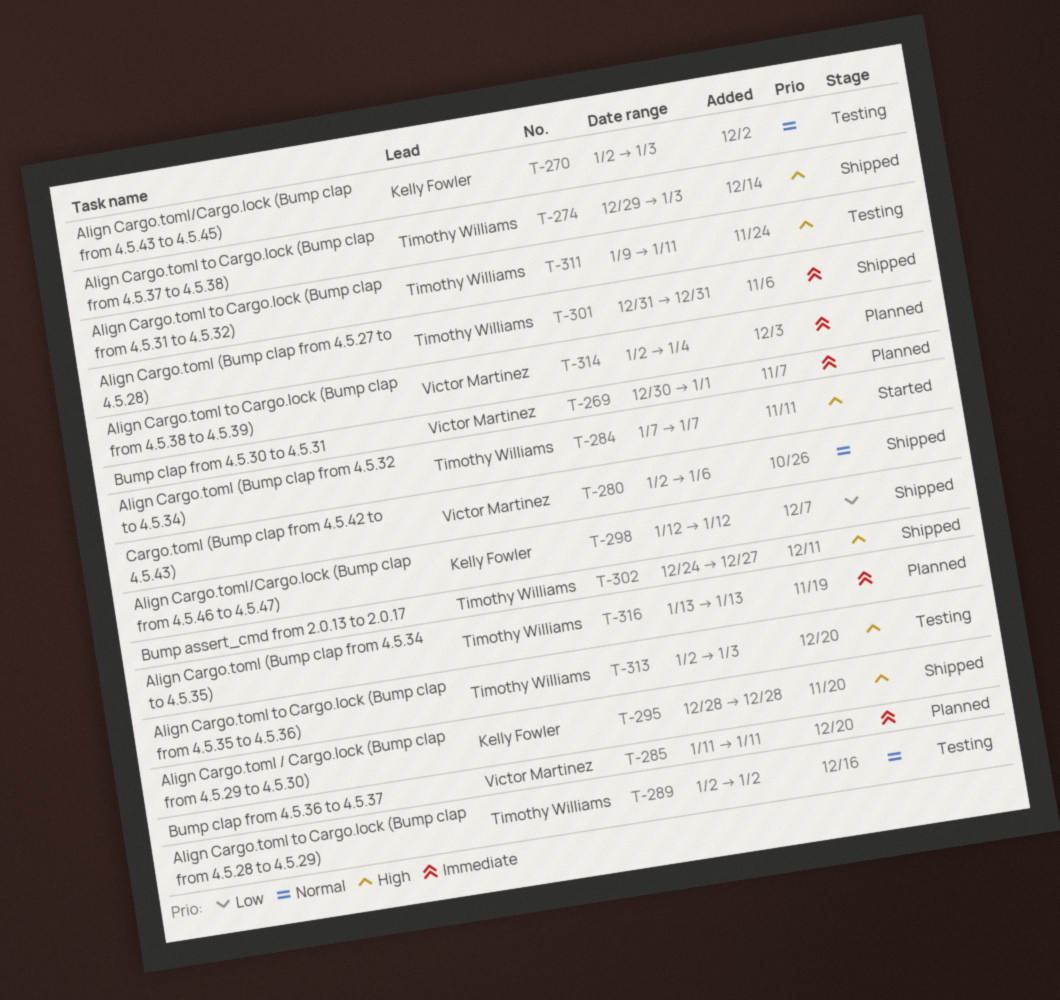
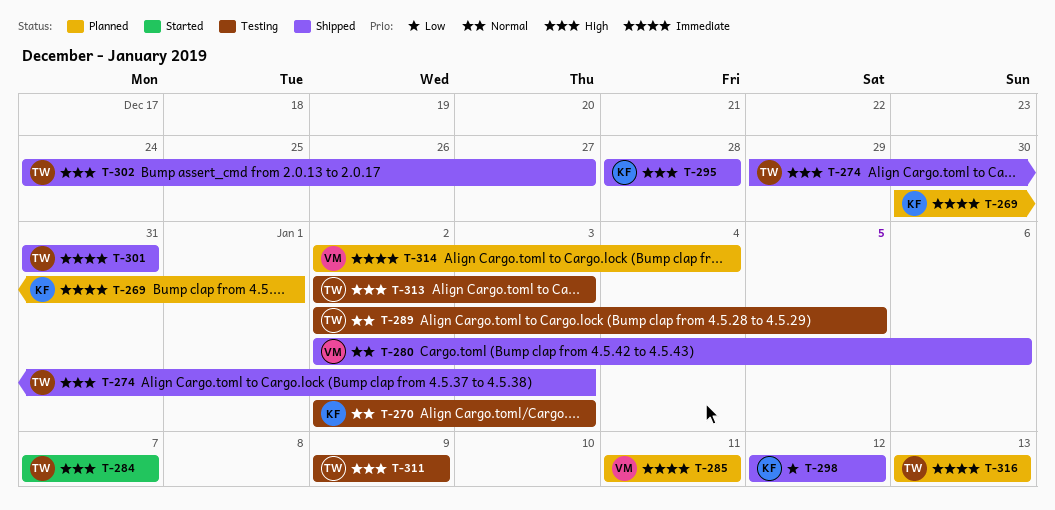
T-269, owner: Victor Martinez -> Kelly Fowler
T-289, due: Jan 2 -> Jan 5
T-311, due: Jan 11 -> Jan 9

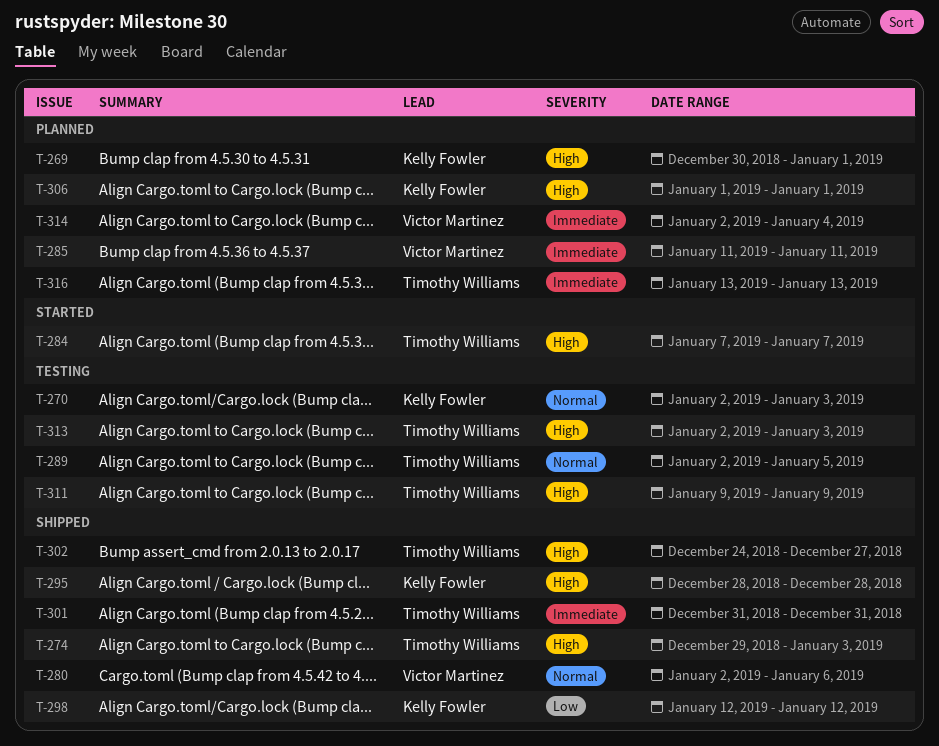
T-269, priority: Immediate -> High
T-306: none -> present

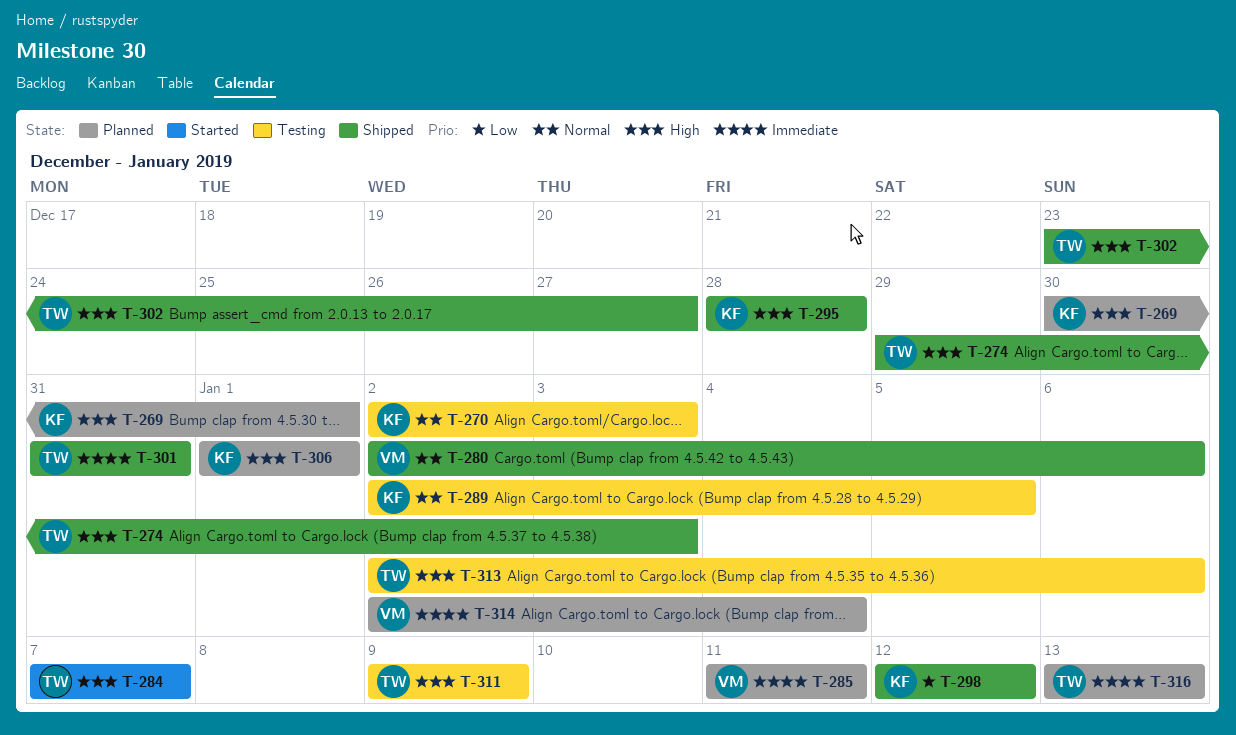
T-289, owner: Timothy Williams -> Kelly Fowler
T-302, start: Dec 24 -> Dec 23
T-313, due: Jan 3 -> Jan 6

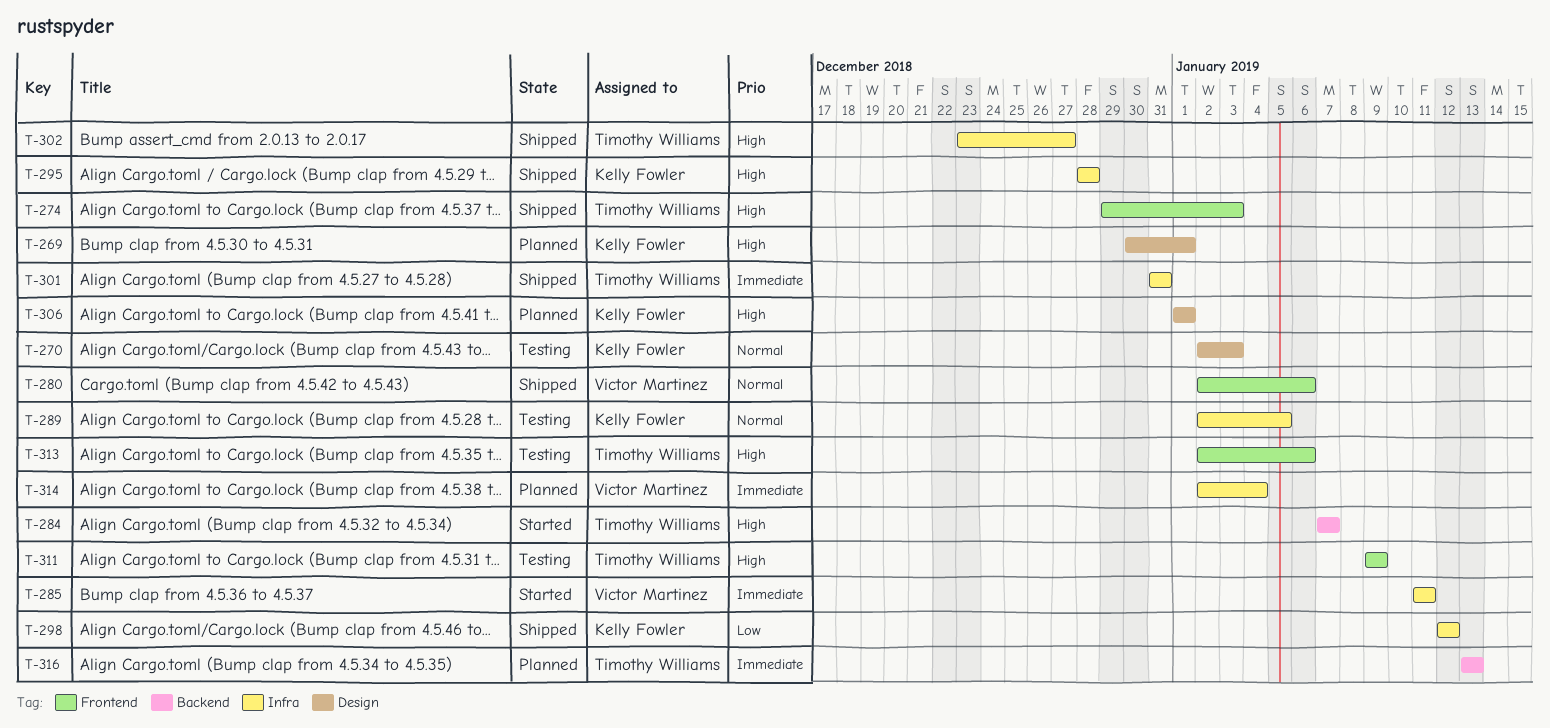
T-285, status: Planned -> Started

